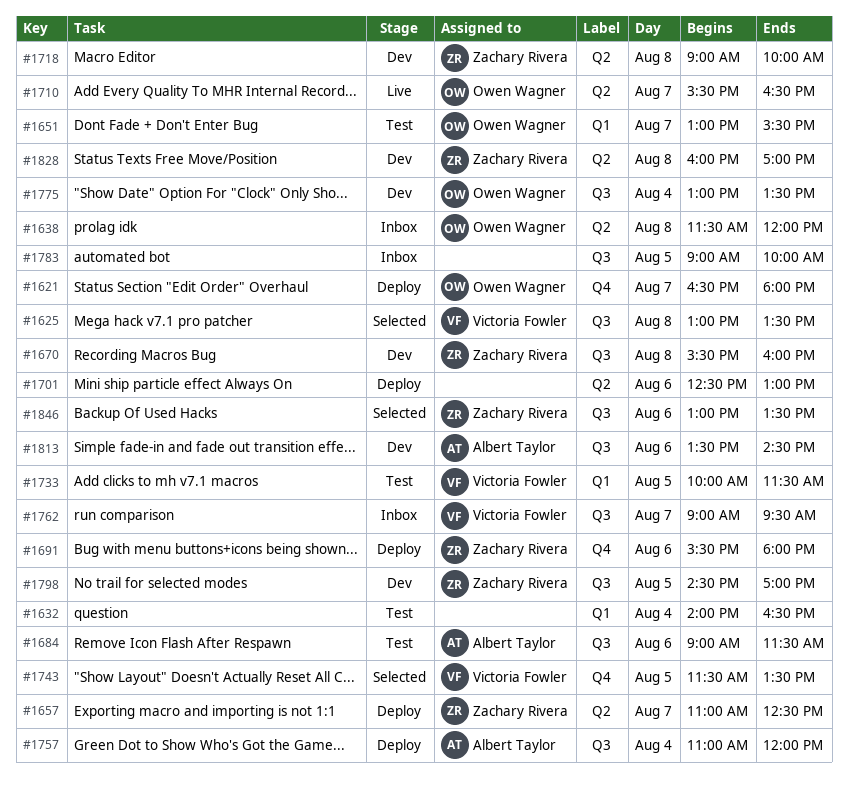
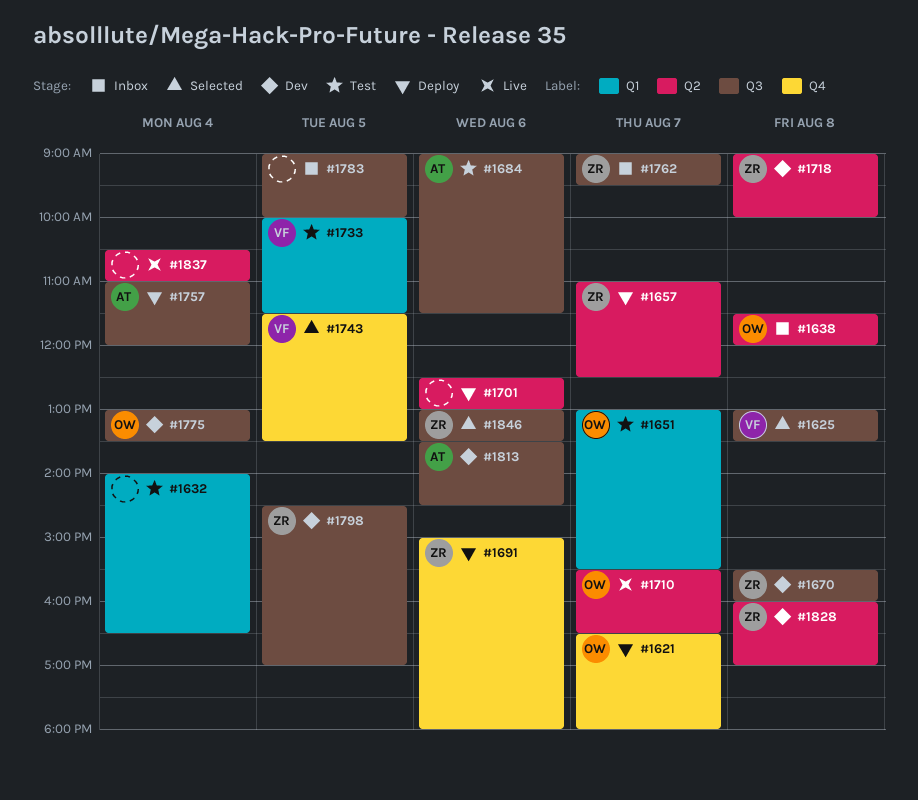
#1691, begins: 15:30 -> 15:00
#1762, owner: Victoria Fowler -> Zachary Rivera
#1837: none -> present

